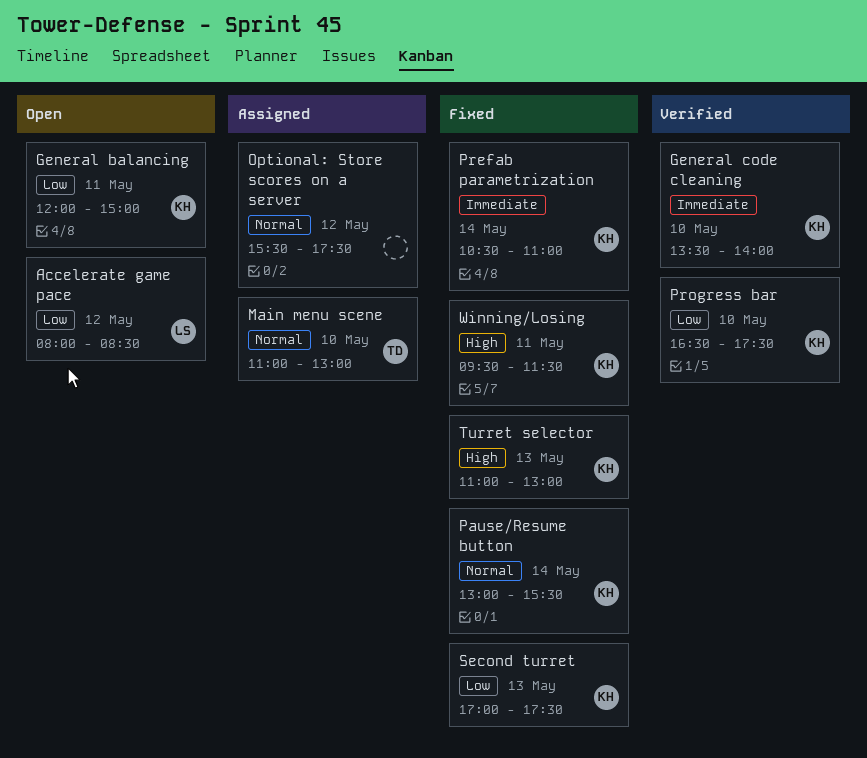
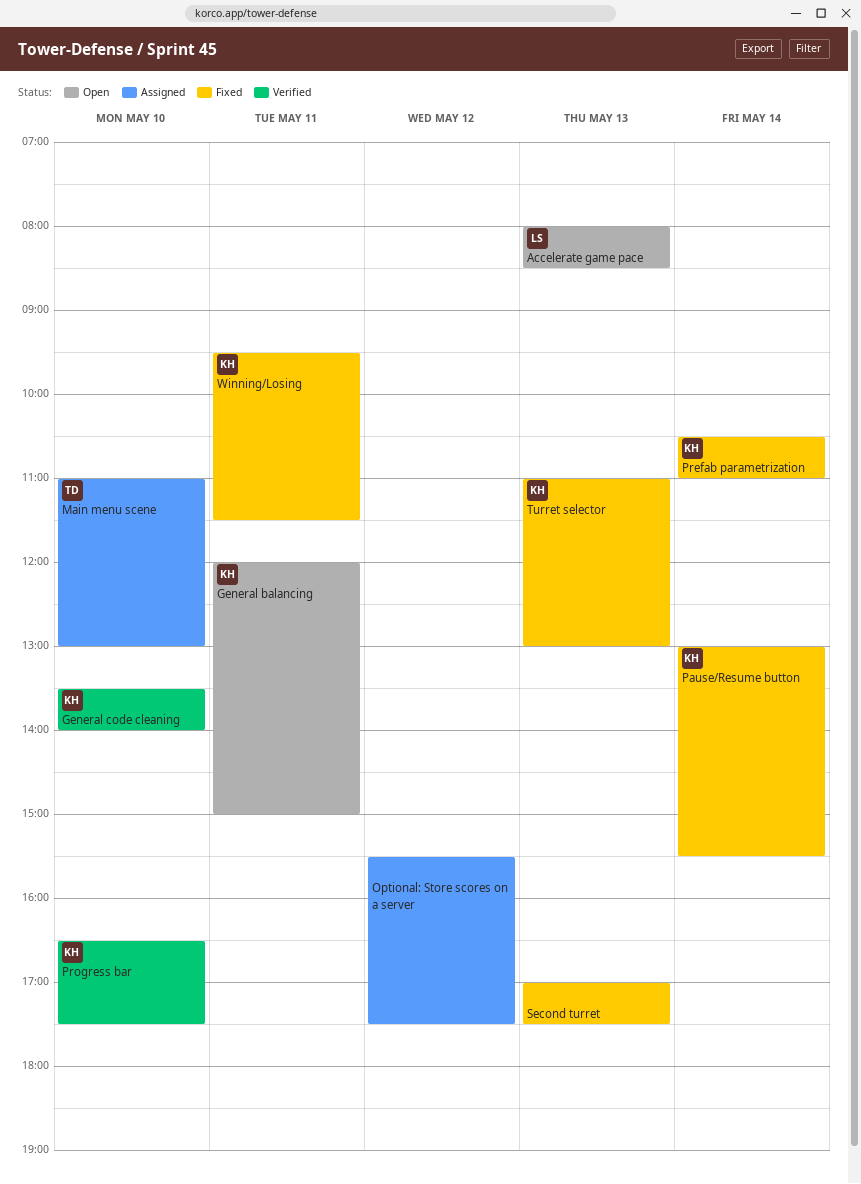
Accelerate game pace, day: May 12 -> May 13
Second turret, owner: KH -> none

